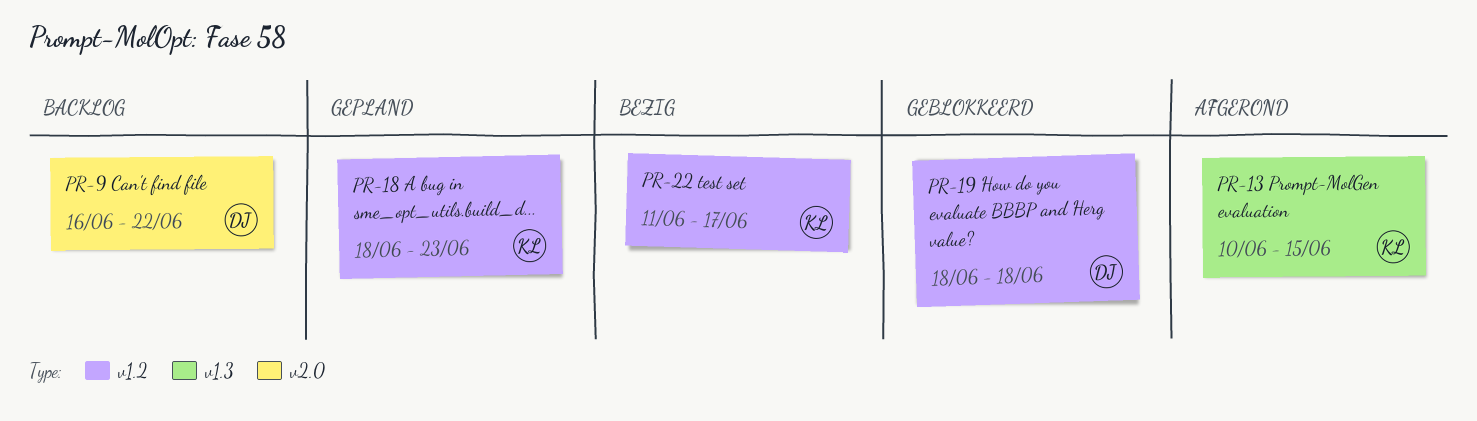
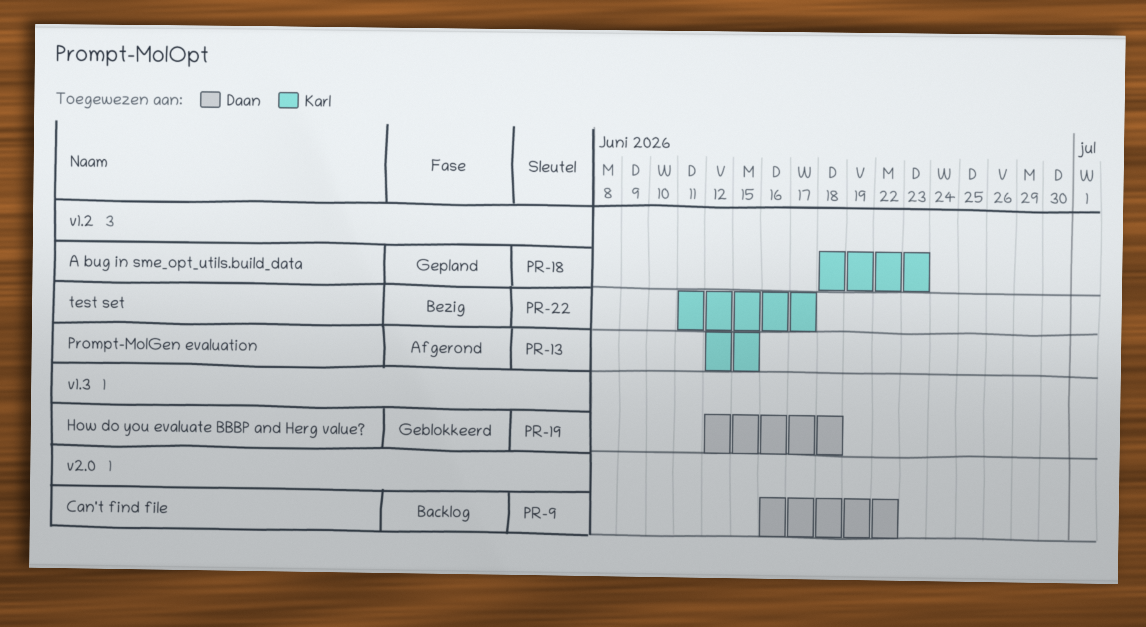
PR-13, label: v1.3 -> v1.2
PR-13, start: Jun 10 -> Jun 12
PR-19, label: v1.2 -> v1.3
PR-19, start: Jun 18 -> Jun 12

